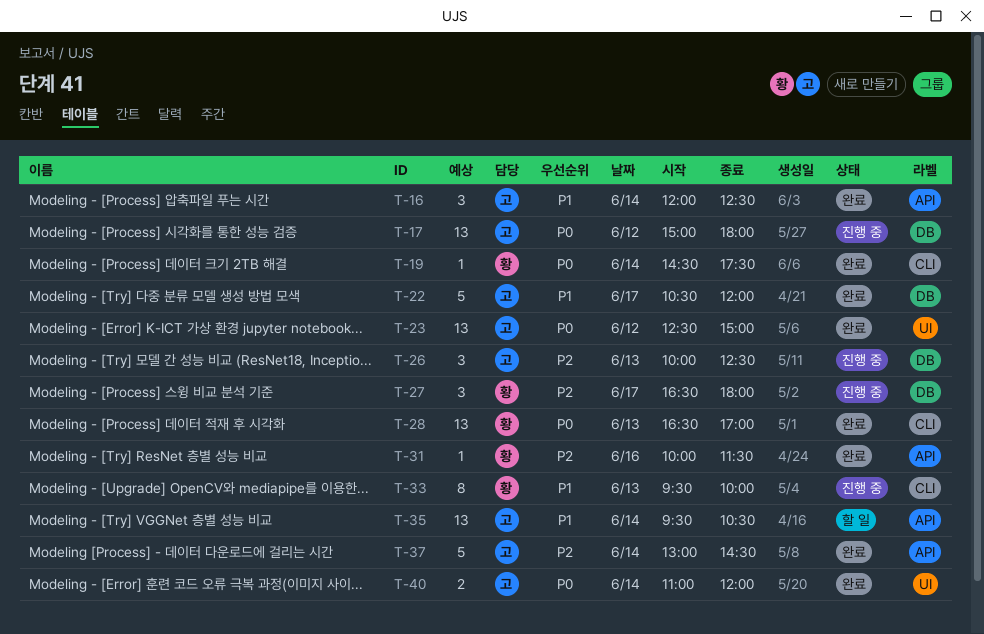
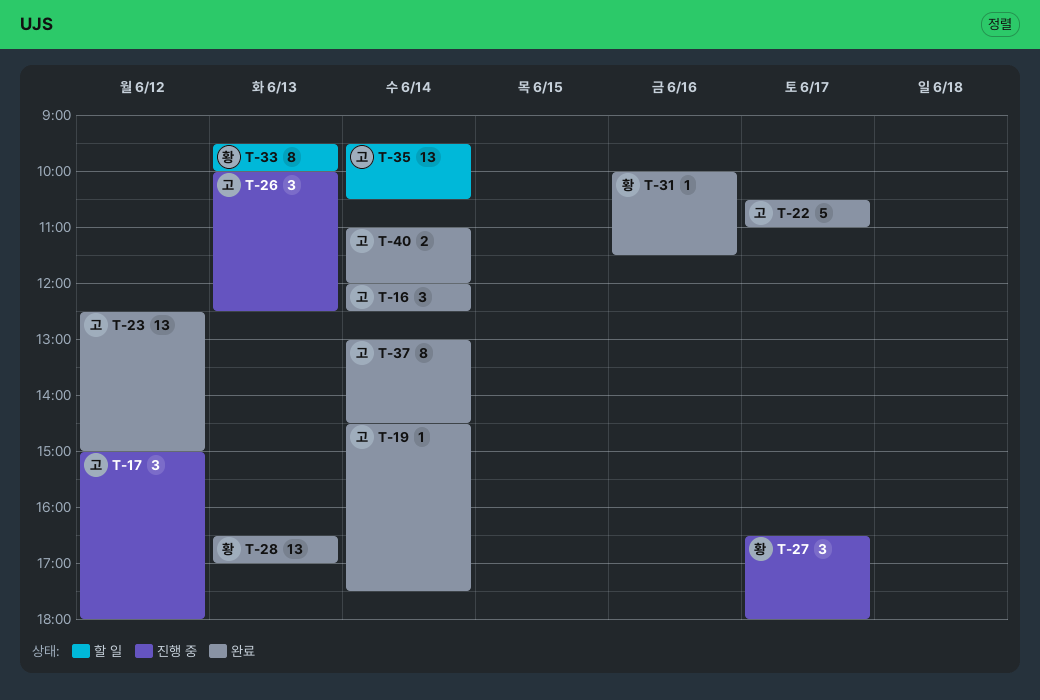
T-17, estimate: 13 -> 3
T-19, owner: 황 -> 고
T-22, ends: 12:00 -> 11:00
T-33, status: 진행 중 -> 할 일
T-37, estimate: 5 -> 8

